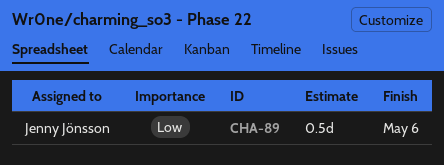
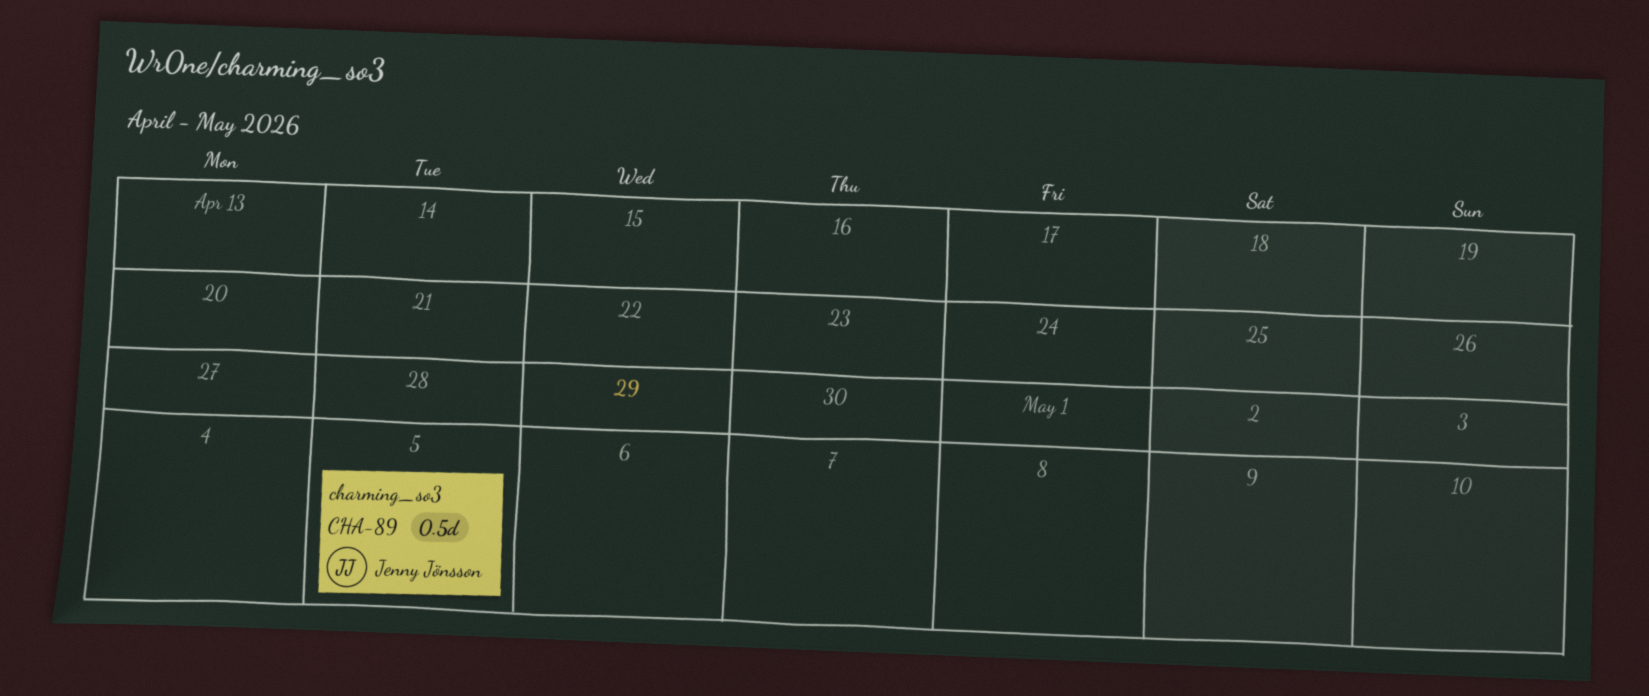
CHA-89, due: May 6 -> May 5

